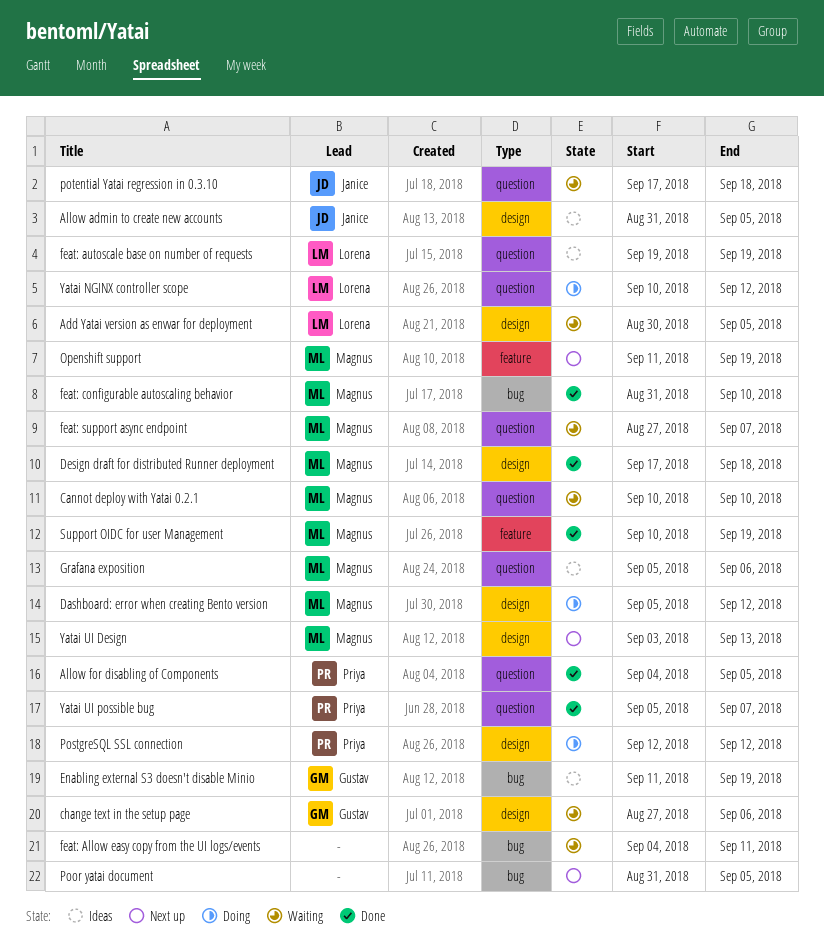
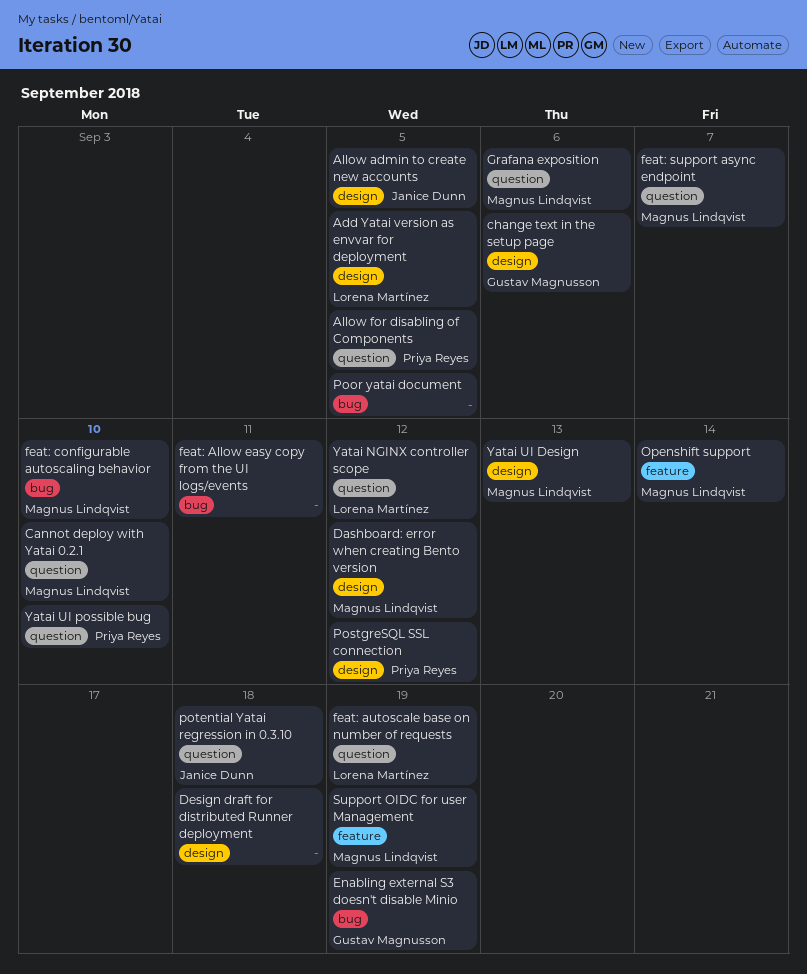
Design draft for distributed Runner deployment, owner: Magnus Lindqvist -> none
Openshift support, due: Sep 19 -> Sep 14
Yatai UI possible bug, due: Sep 7 -> Sep 10

